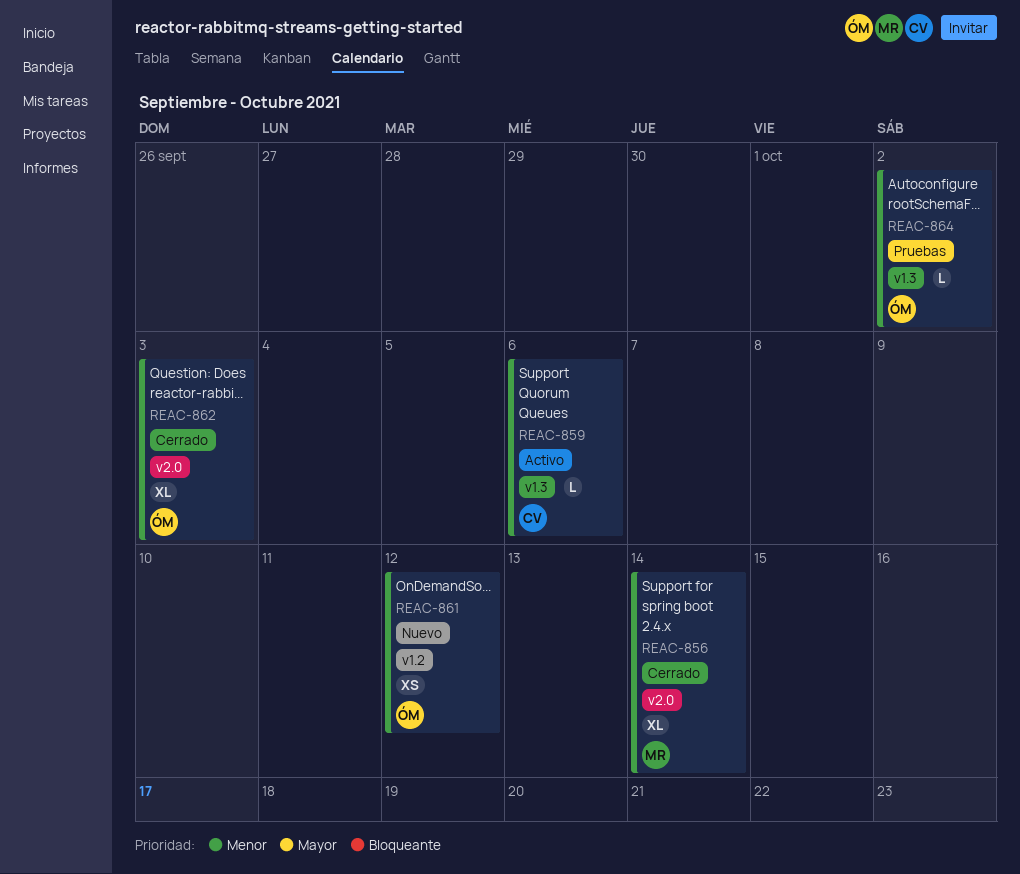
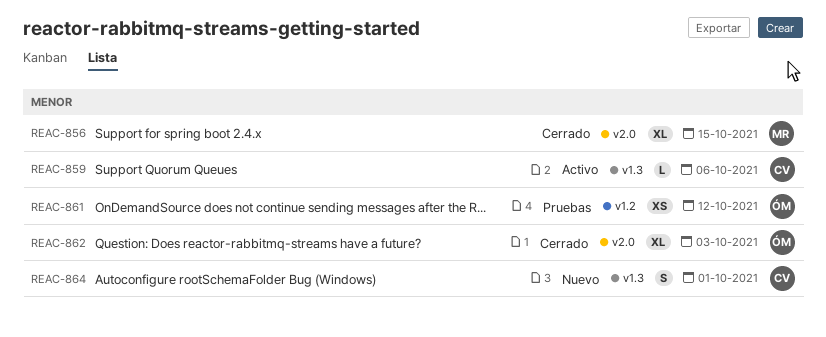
REAC-856, due: Oct 14 -> Oct 15
REAC-861, status: Nuevo -> Pruebas
REAC-864, status: Pruebas -> Nuevo
REAC-864, owner: ÓM -> CV
REAC-864, estimate: L -> S
REAC-864, due: Oct 2 -> Oct 1

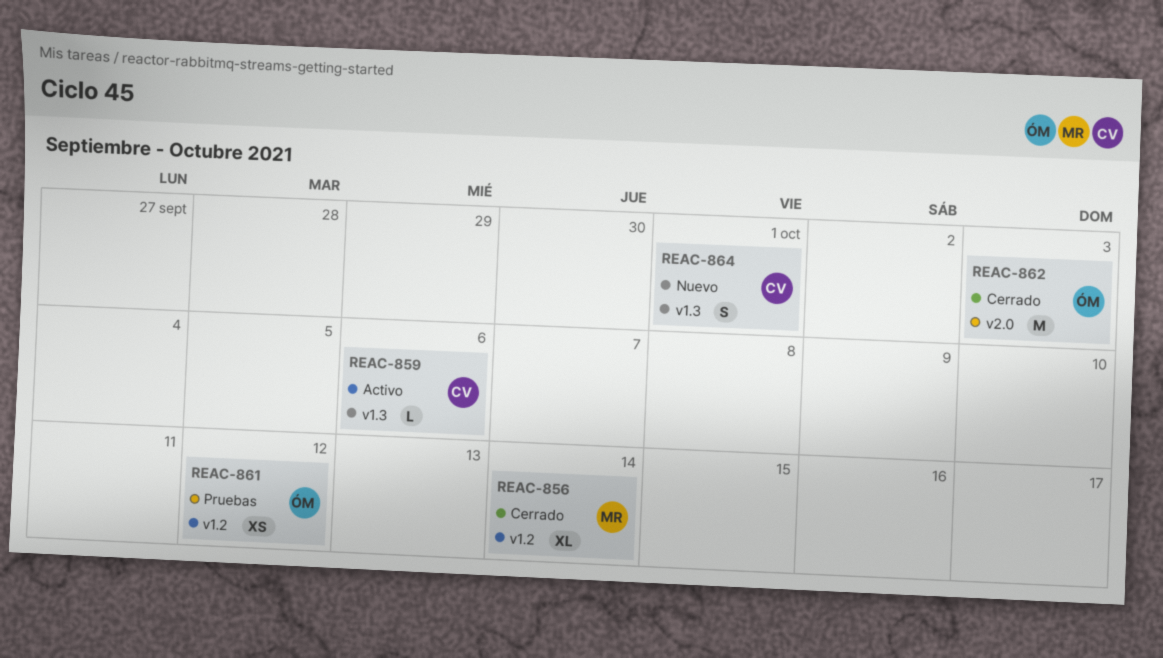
REAC-856, label: v2.0 -> v1.2
REAC-856, due: Oct 15 -> Oct 14
REAC-862, estimate: XL -> M

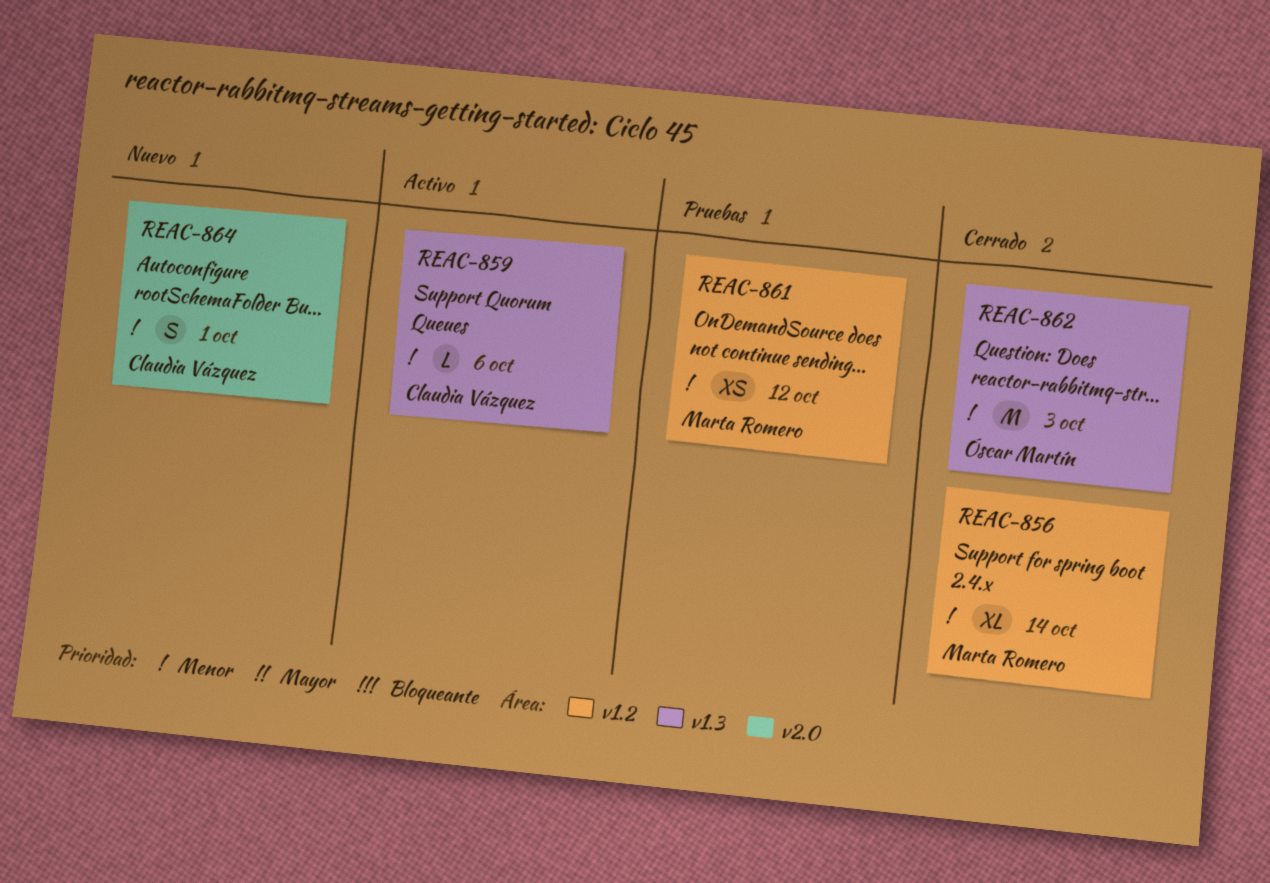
REAC-861, owner: Óscar Martín -> Marta Romero
REAC-862, label: v2.0 -> v1.3
REAC-864, label: v1.3 -> v2.0

